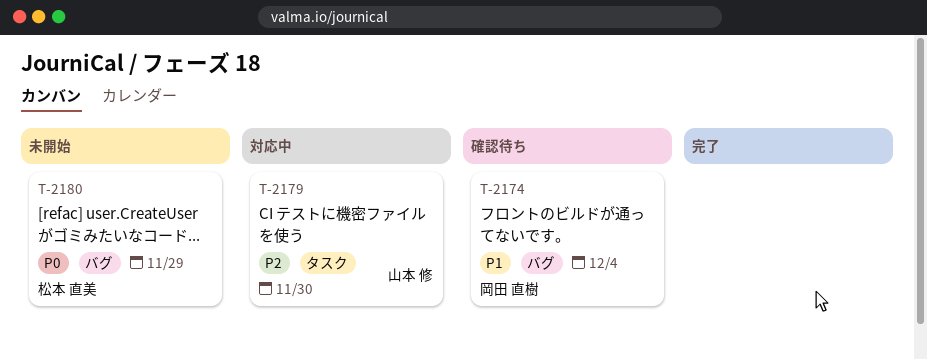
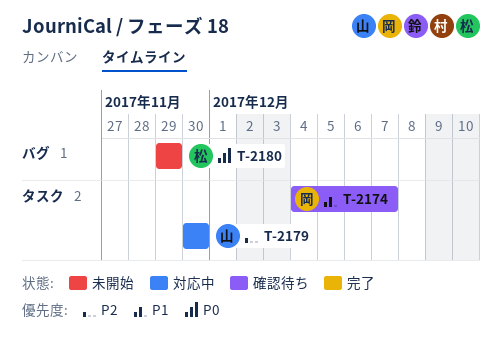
T-2174, label: バグ -> タスク
T-2174, due: Dec 4 -> Dec 7

